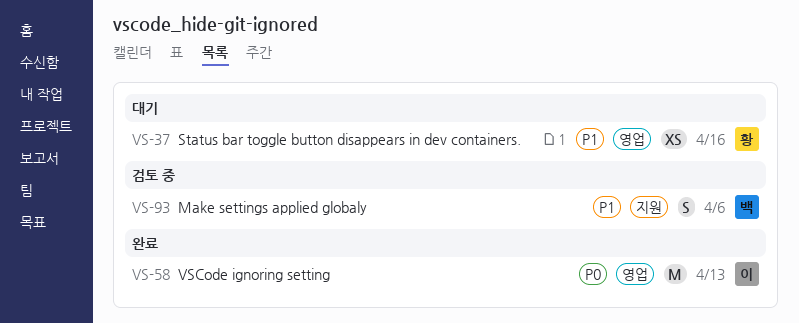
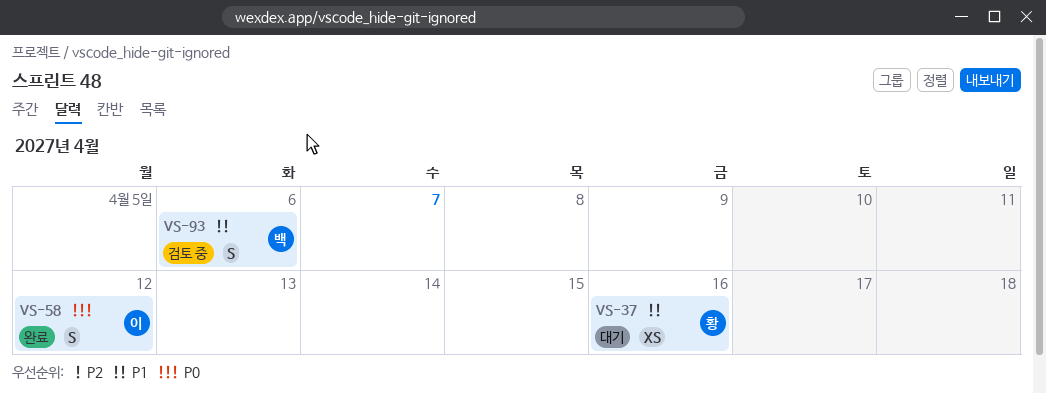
VS-58, estimate: M -> S
VS-58, due: Apr 13 -> Apr 12

